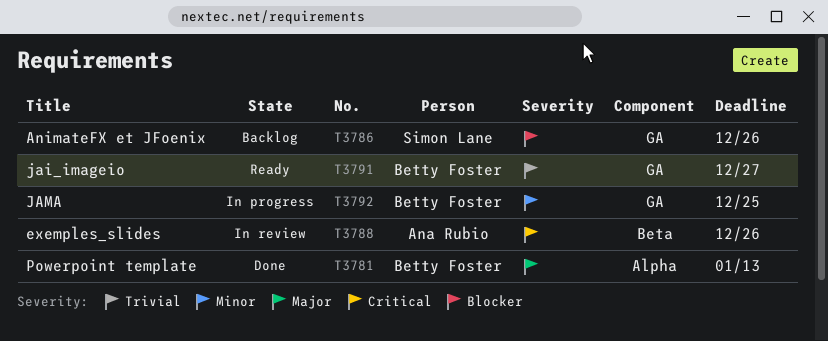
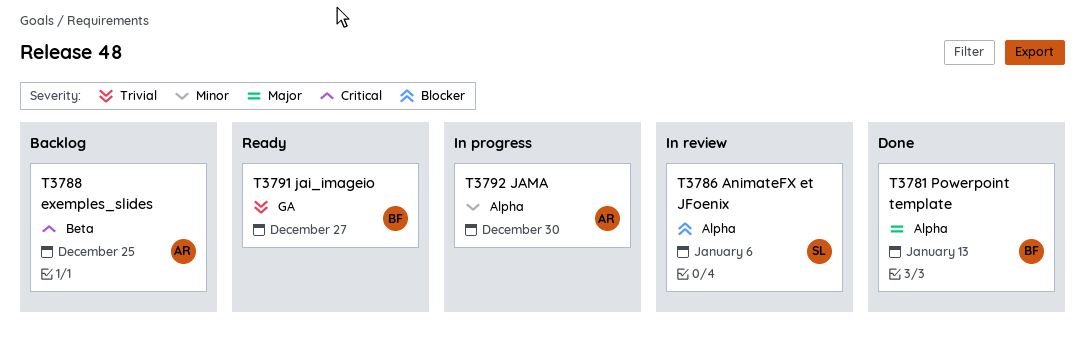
T3786, status: Backlog -> In review
T3786, label: GA -> Alpha
T3786, due: Dec 26 -> Jan 6
T3788, status: In review -> Backlog
T3788, due: Dec 26 -> Dec 25
T3792, owner: Betty Foster -> Ana Rubio
T3792, label: GA -> Alpha
T3792, due: Dec 25 -> Dec 30

